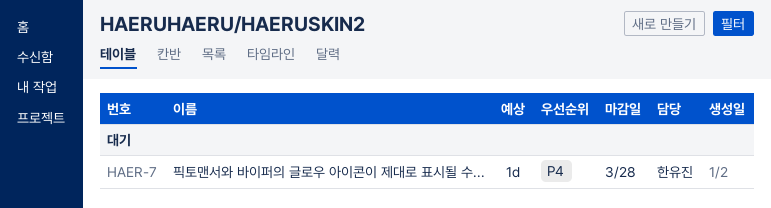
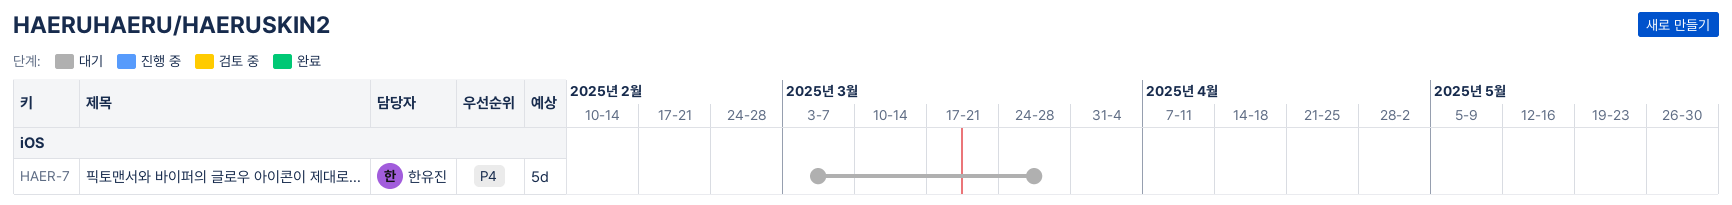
HAER-7, estimate: 1d -> 5d

